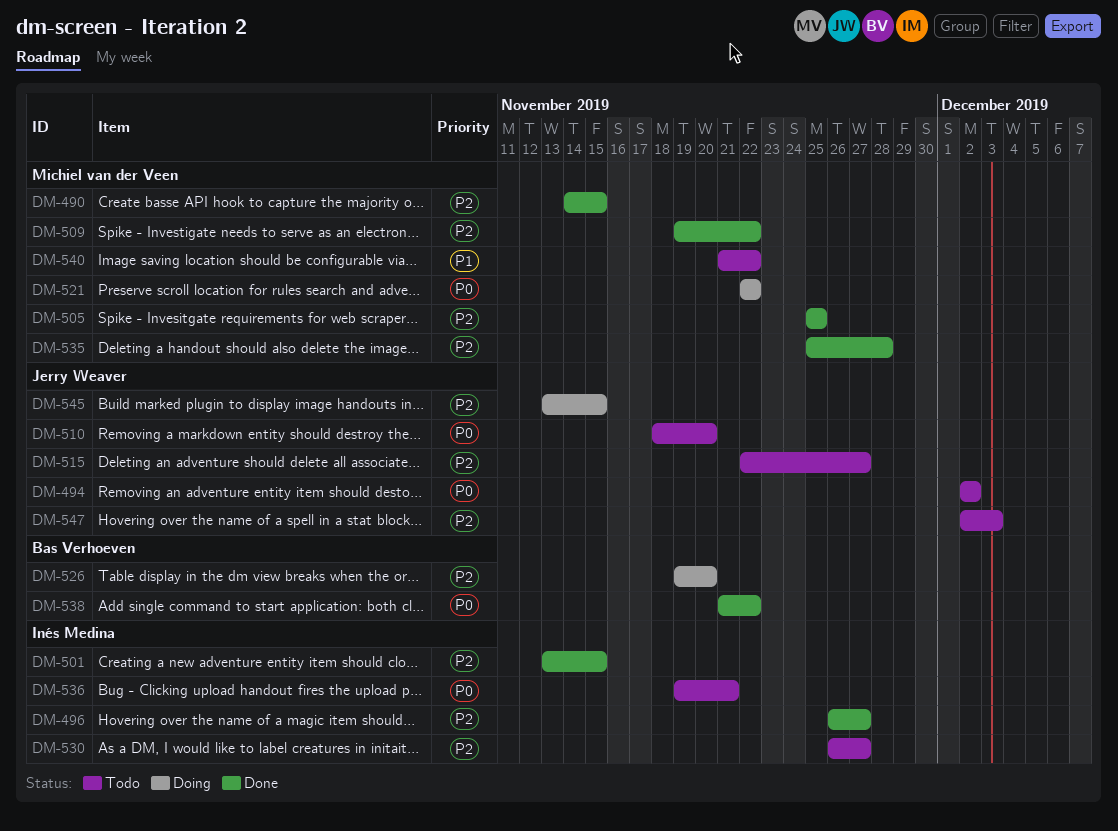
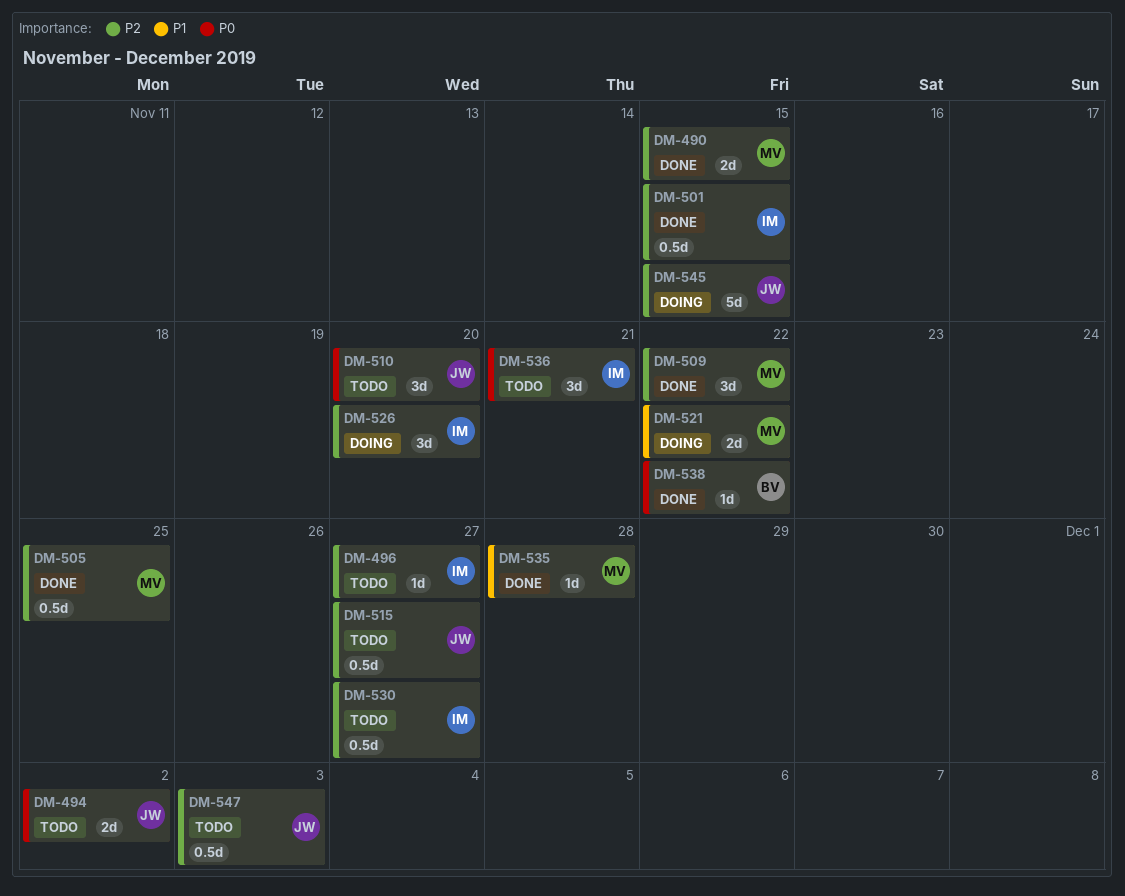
DM-496, status: Done -> Todo
DM-521, priority: P0 -> P1
DM-526, owner: Bas Verhoeven -> Inés Medina
DM-535, priority: P2 -> P1
DM-540: present -> none

